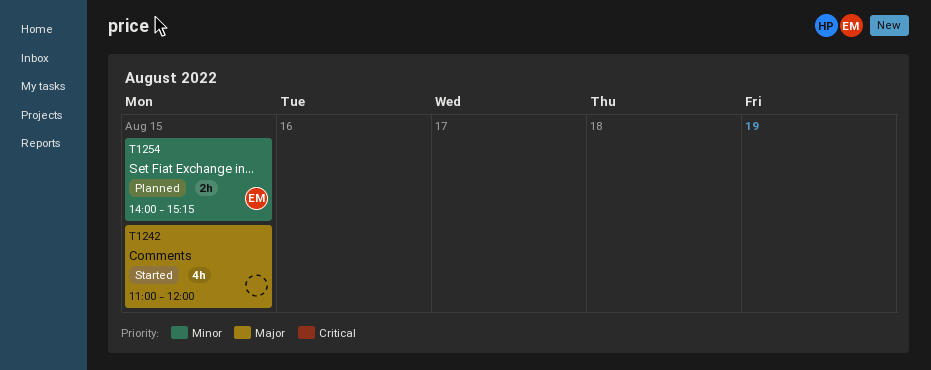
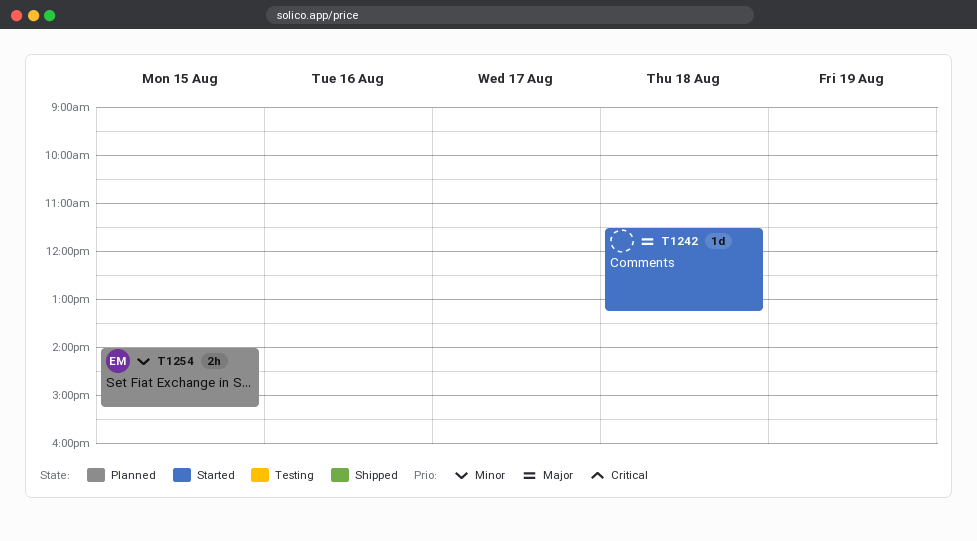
T1242, estimate: 4h -> 1d
T1242, day: Aug 15 -> Aug 18
T1242, begins: 11:00 -> 11:30
T1242, ends: 12:00 -> 13:15

